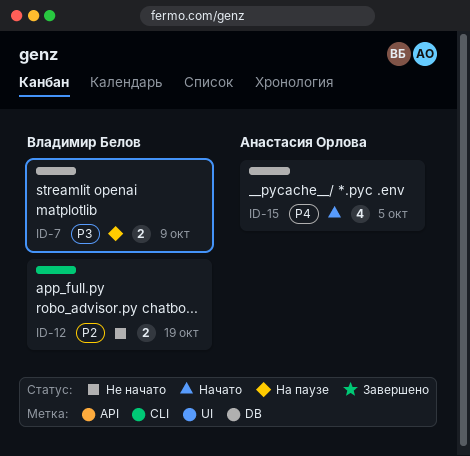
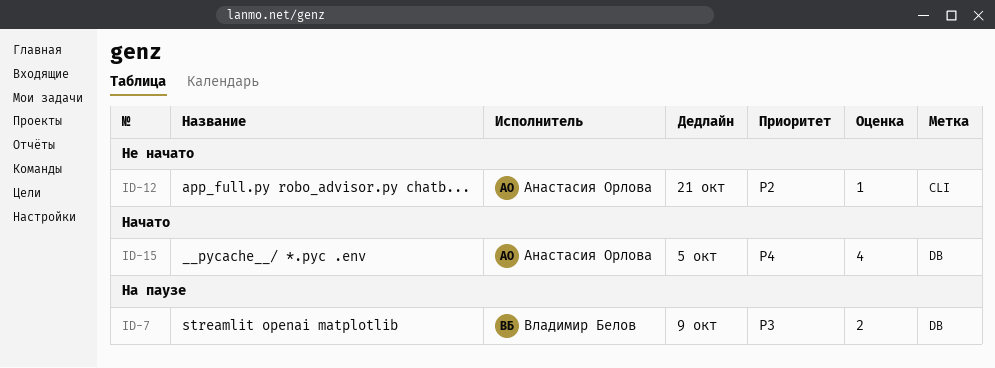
ID-12, owner: Владимир Белов -> Анастасия Орлова
ID-12, estimate: 2 -> 1
ID-12, due: Oct 19 -> Oct 21

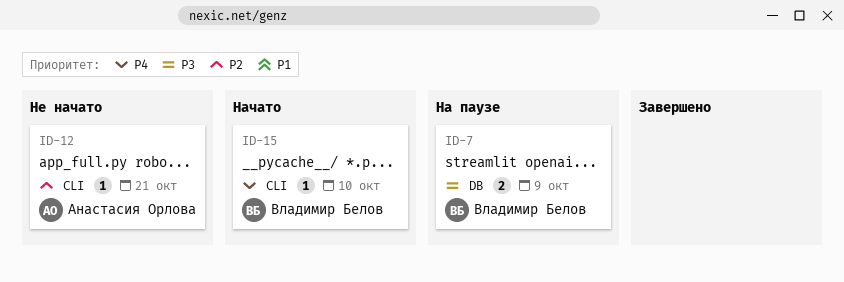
ID-15, owner: Анастасия Орлова -> Владимир Белов
ID-15, label: DB -> CLI
ID-15, estimate: 4 -> 1
ID-15, due: Oct 5 -> Oct 10

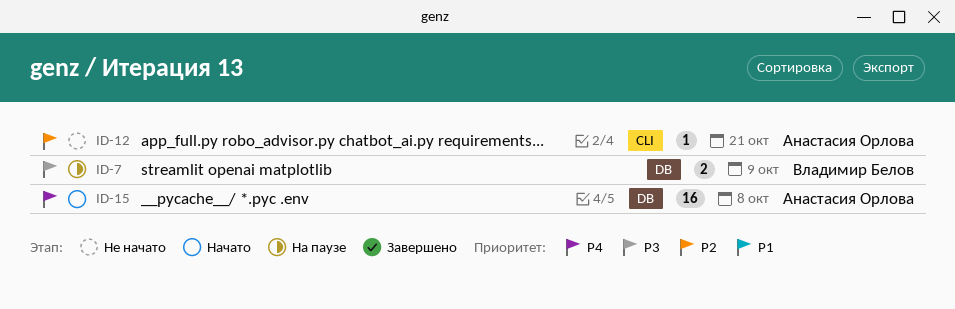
ID-15, owner: Владимир Белов -> Анастасия Орлова
ID-15, label: CLI -> DB
ID-15, estimate: 1 -> 16
ID-15, due: Oct 10 -> Oct 8

